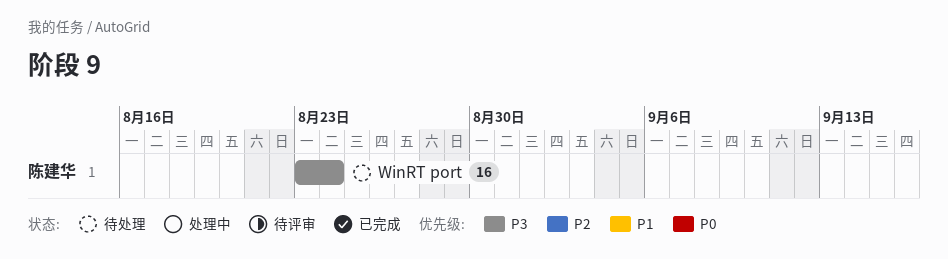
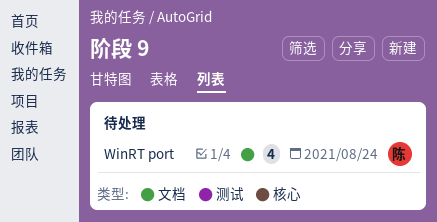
WinRT port, estimate: 16 -> 4

